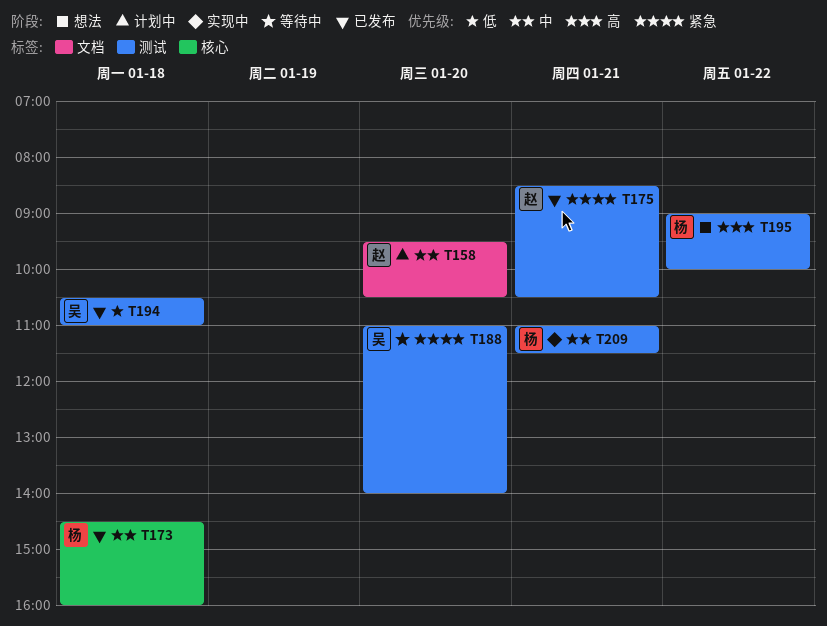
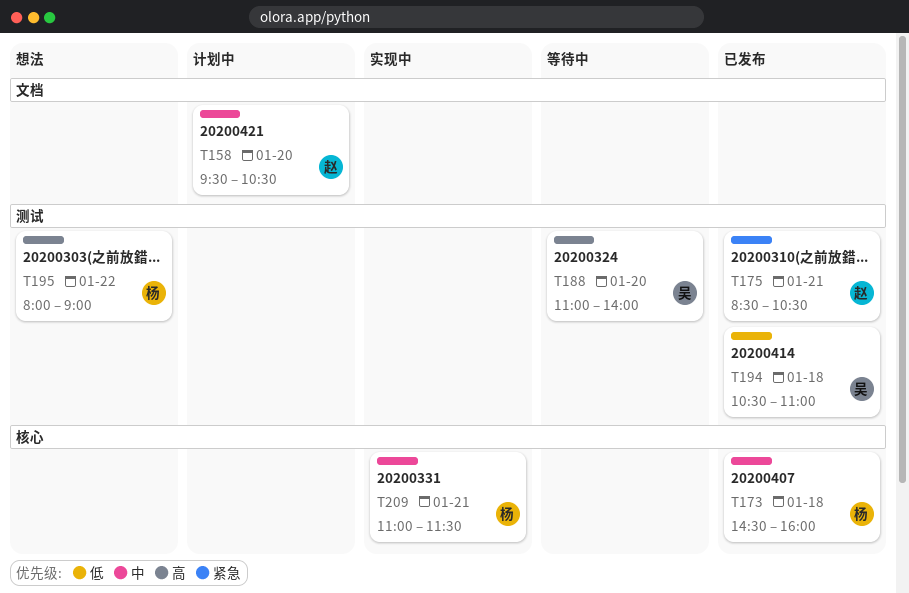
T188, priority: 紧急 -> 高
T195, begins: 09:00 -> 08:00
T195, ends: 10:00 -> 09:00
T209, label: 测试 -> 核心

